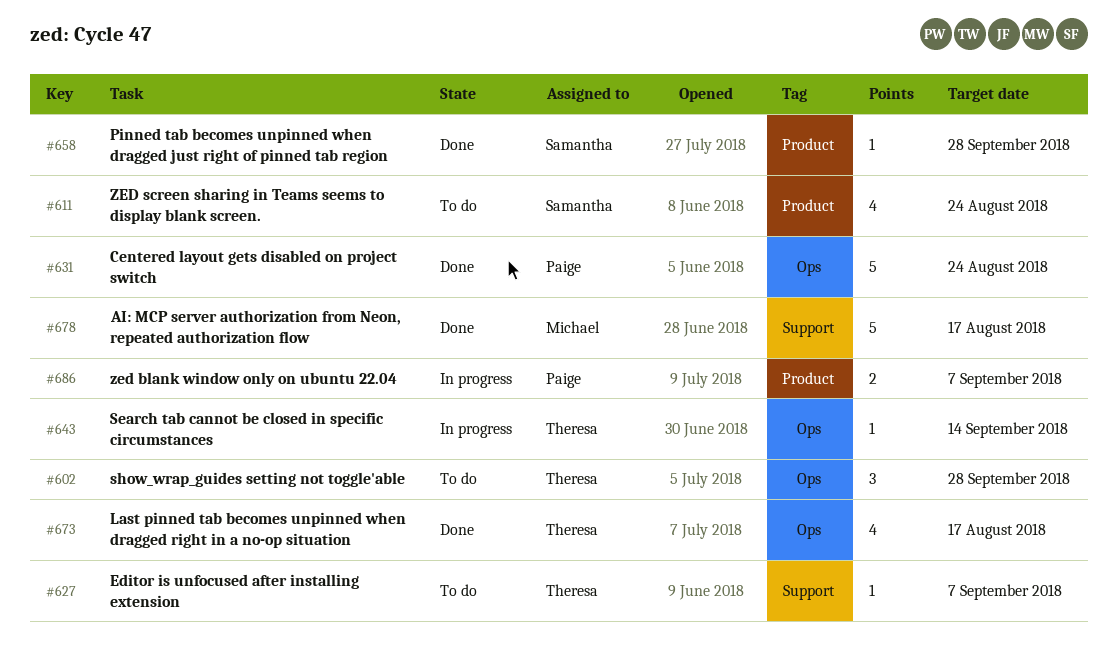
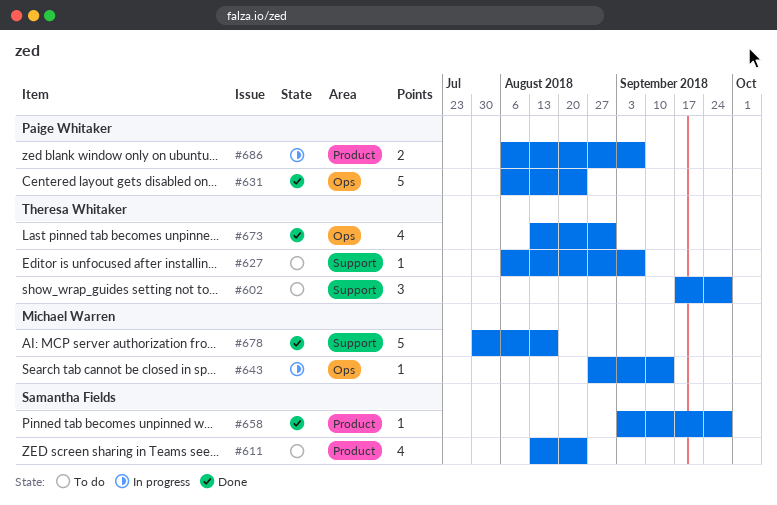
#602, label: Ops -> Support
#643, owner: Theresa Whitaker -> Michael Warren
#673, due: Aug 17 -> Aug 31

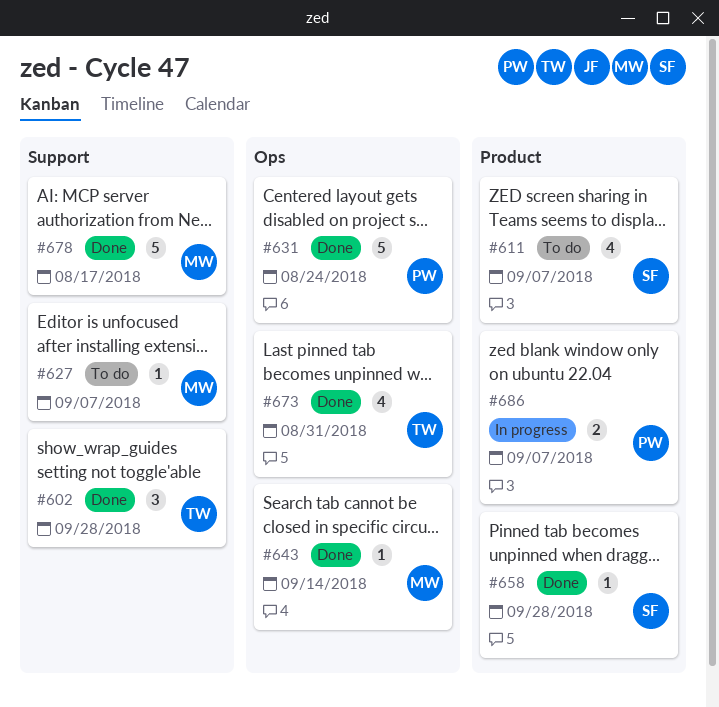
#602, status: To do -> Done
#611, due: Aug 24 -> Sep 7
#627, owner: Theresa Whitaker -> Michael Warren
#643, status: In progress -> Done

